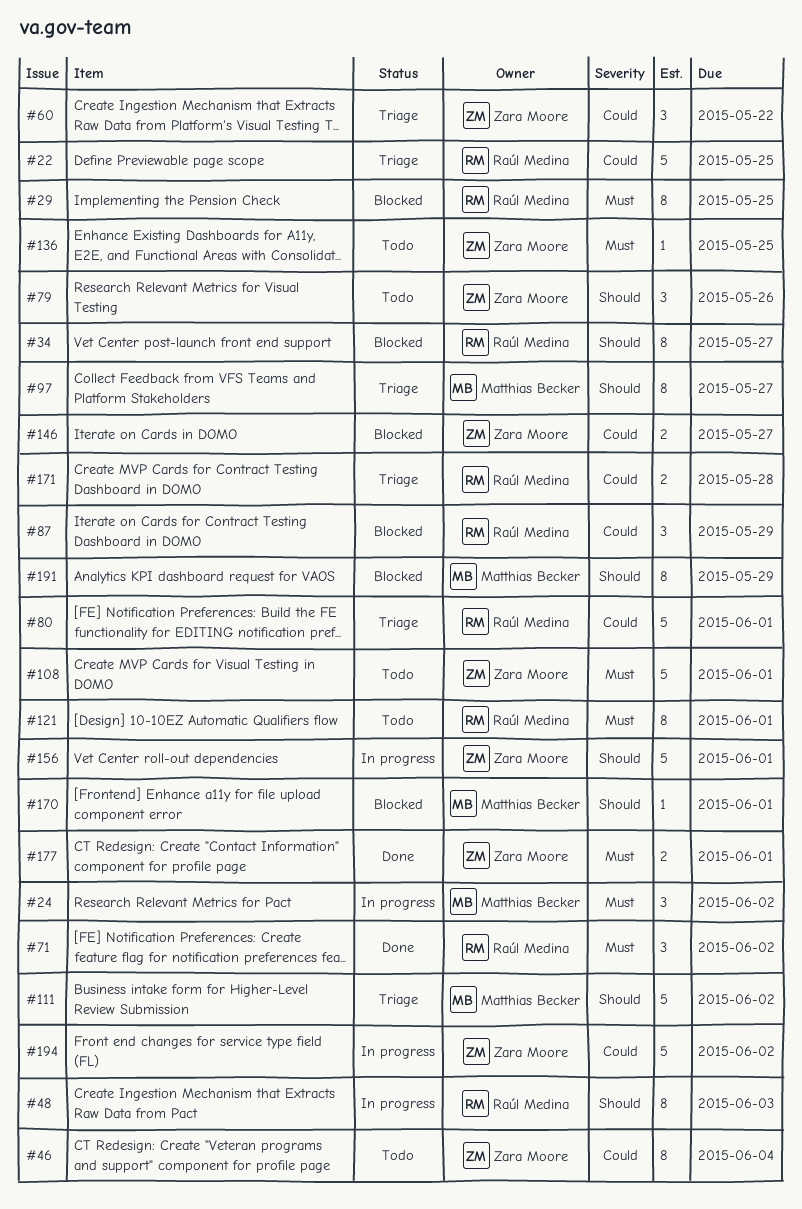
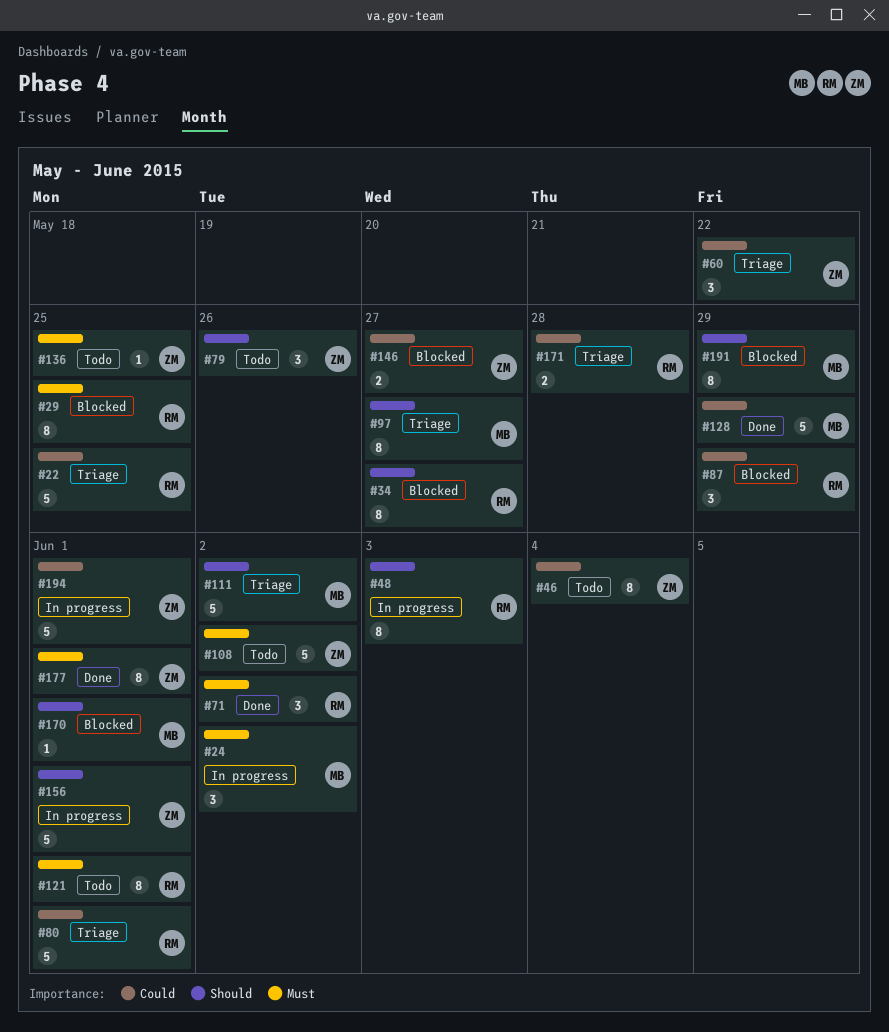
#108, due: Jun 1 -> Jun 2
#128: none -> present
#177, estimate: 2 -> 8
#194, due: Jun 2 -> Jun 1

